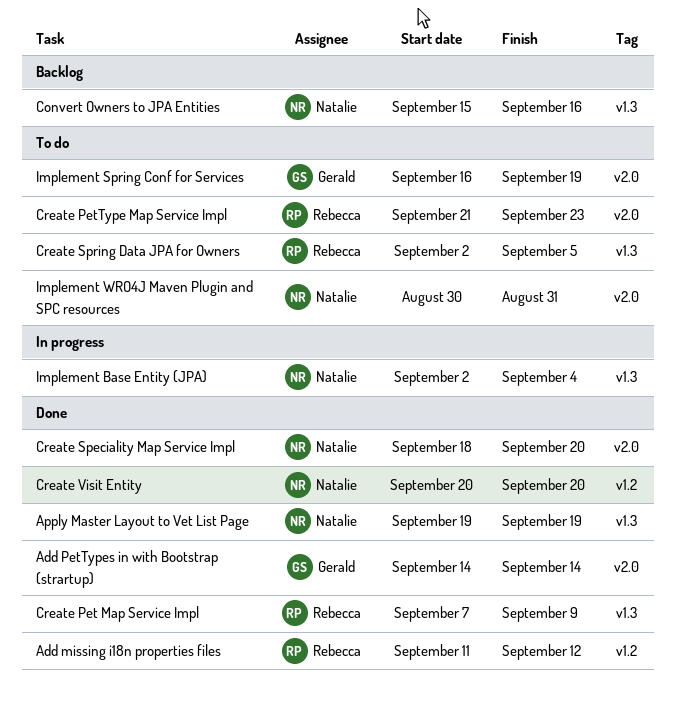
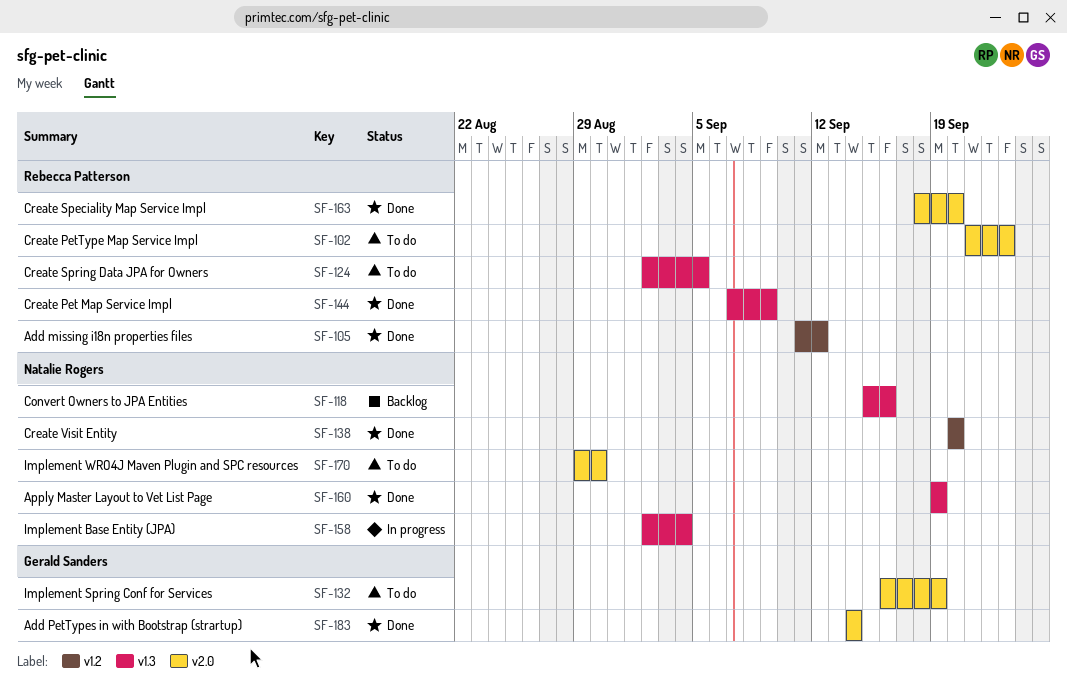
Create Speciality Map Service Impl, owner: Natalie Rogers -> Rebecca Patterson
Implement WRO4J Maven Plugin and SPC resources, start: Aug 30 -> Aug 29
Implement WRO4J Maven Plugin and SPC resources, due: Aug 31 -> Aug 30

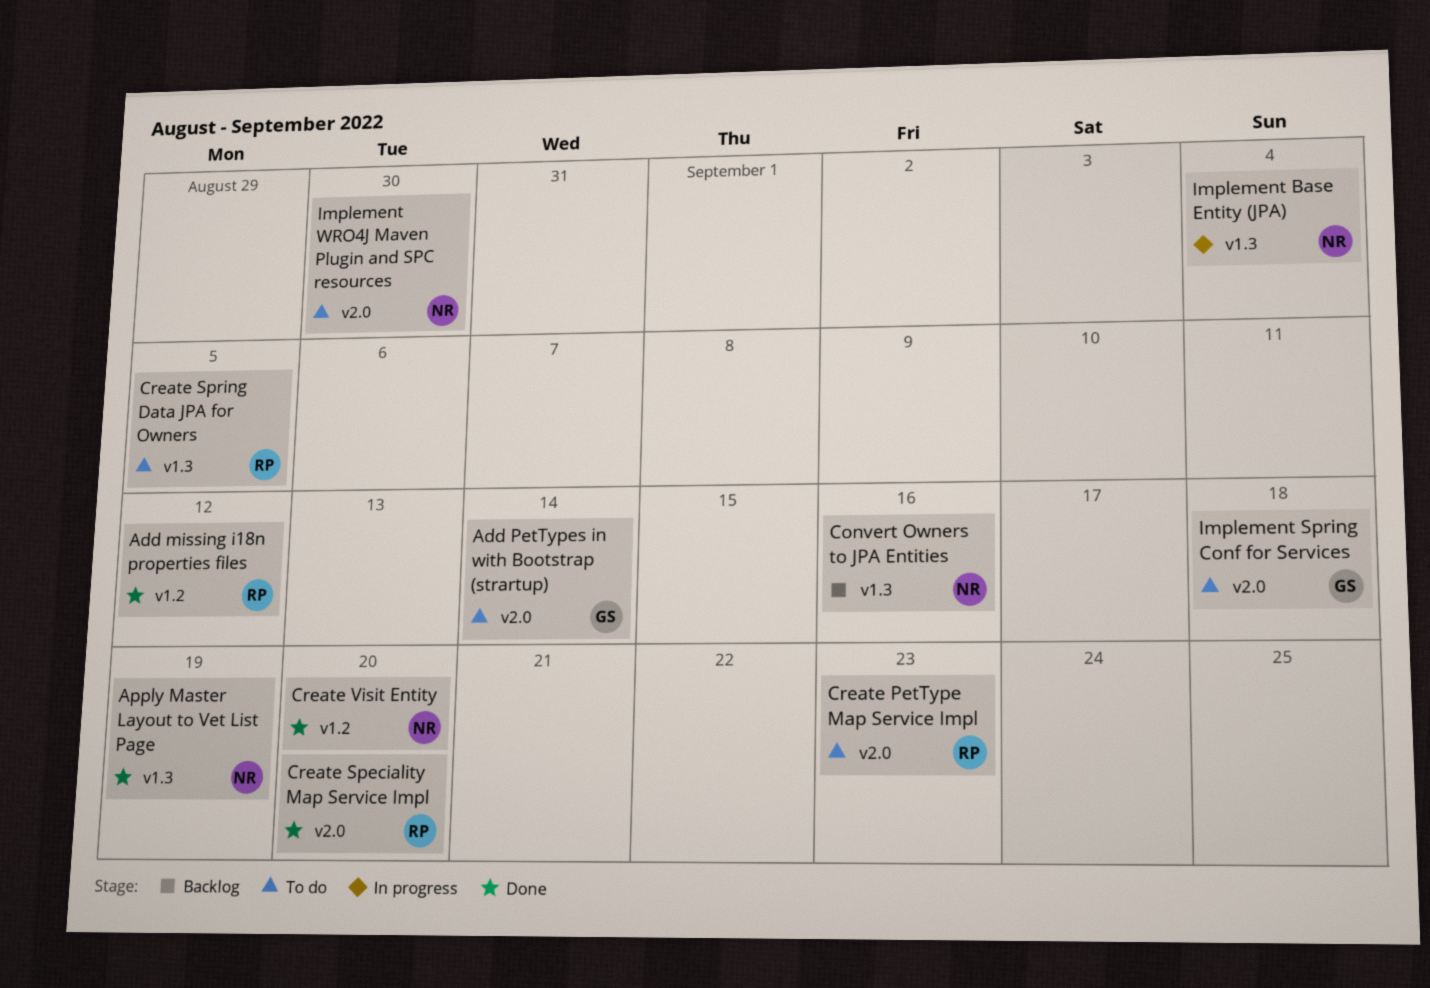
Add PetTypes in with Bootstrap (strartup), status: Done -> To do
Create Pet Map Service Impl: present -> none
Implement Spring Conf for Services, due: Sep 19 -> Sep 18

